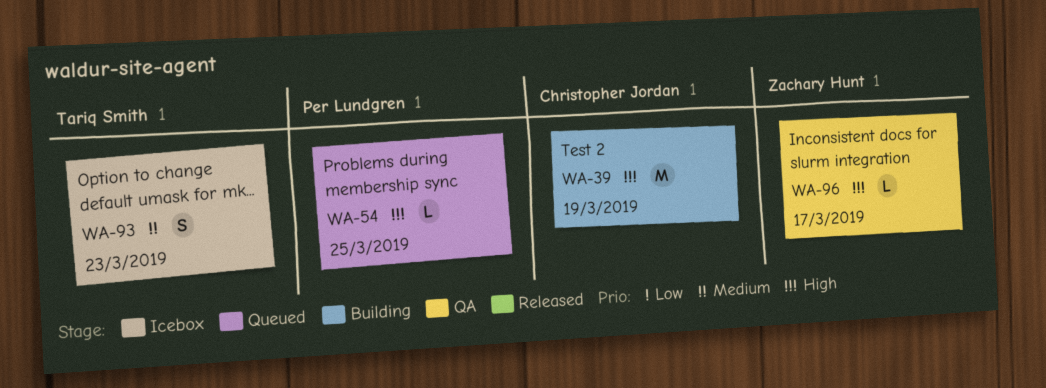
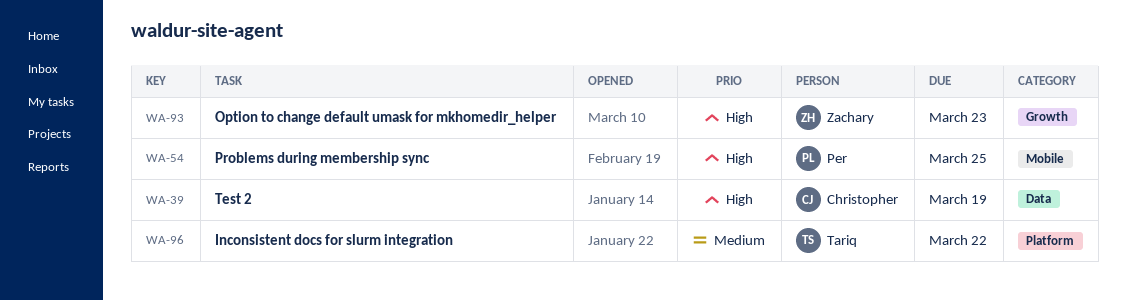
WA-93, owner: Tariq Smith -> Zachary Hunt
WA-93, priority: Medium -> High
WA-96, owner: Zachary Hunt -> Tariq Smith
WA-96, priority: High -> Medium
WA-96, due: Mar 17 -> Mar 22

